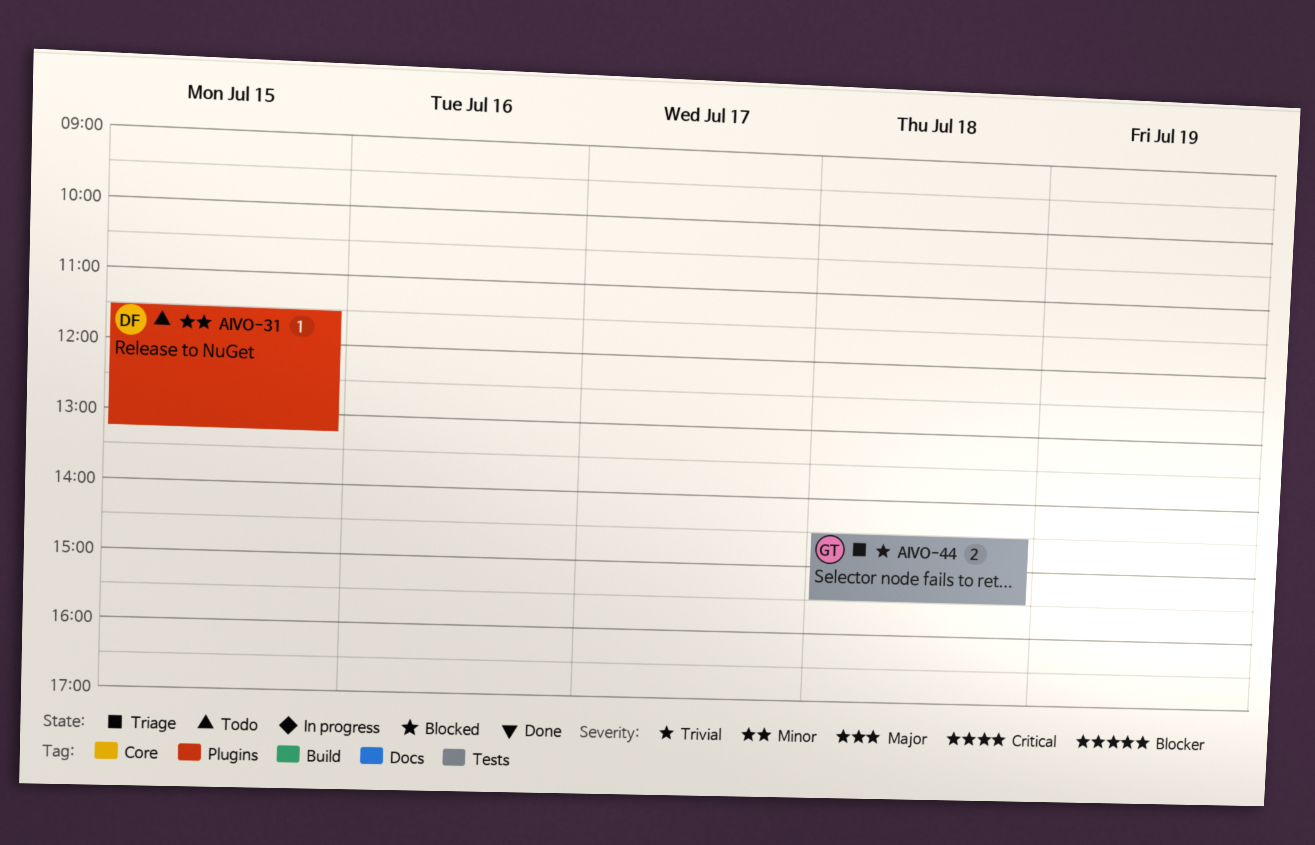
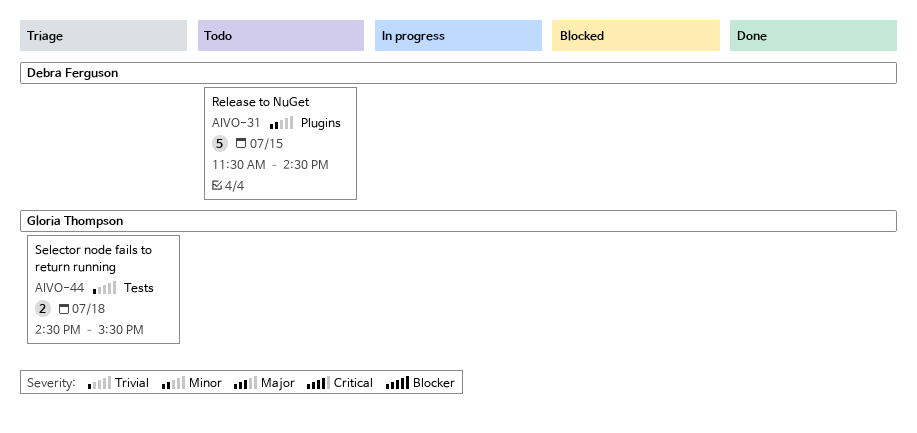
AIVO-31, estimate: 1 -> 5
AIVO-31, ends: 13:15 -> 14:30

